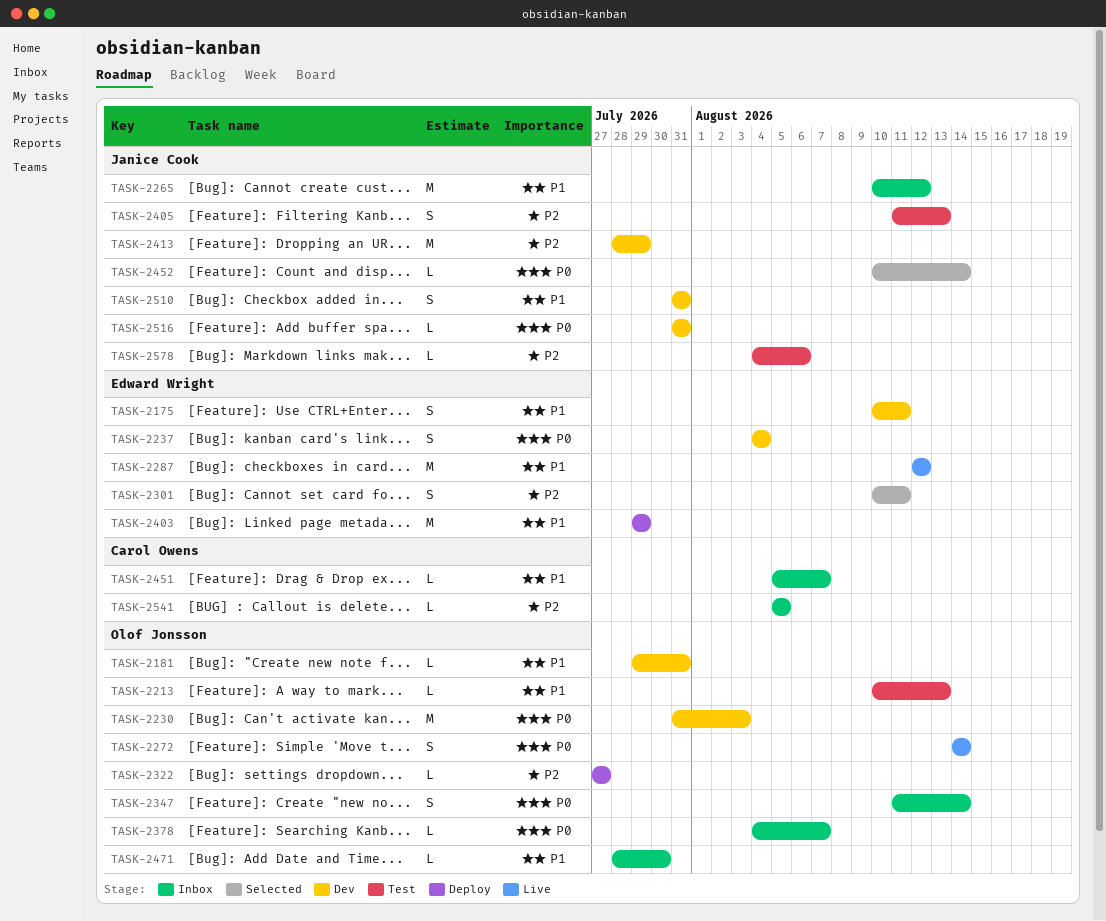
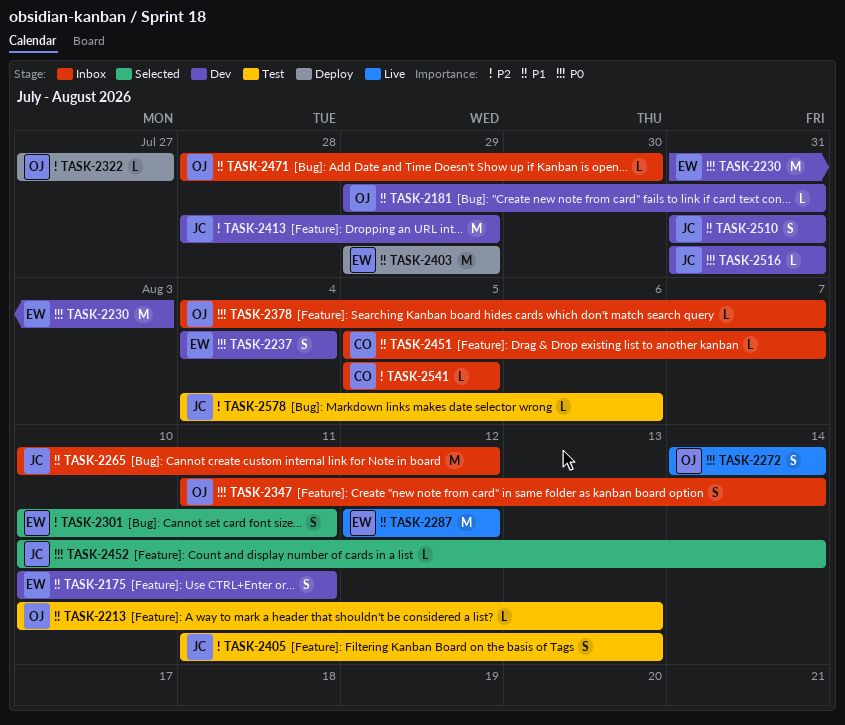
TASK-2230, owner: Olof Jonsson -> Edward Wright

